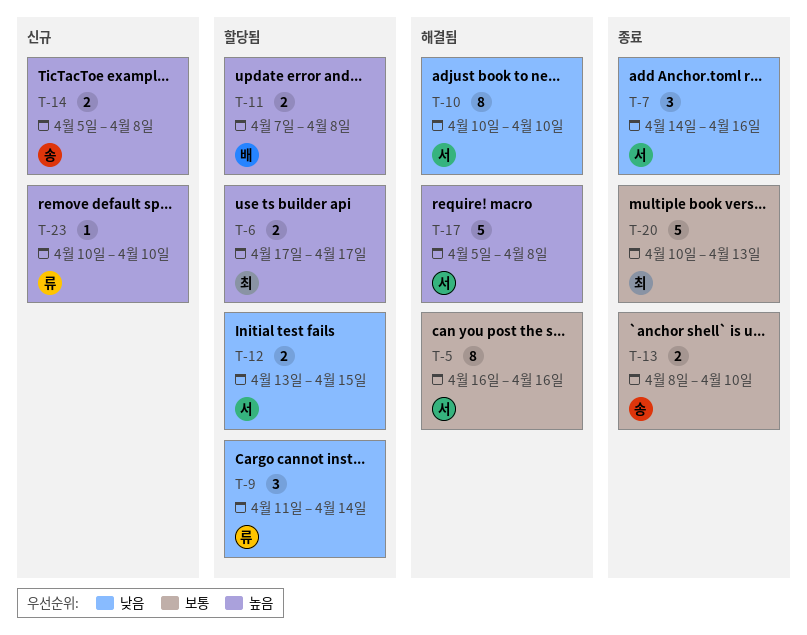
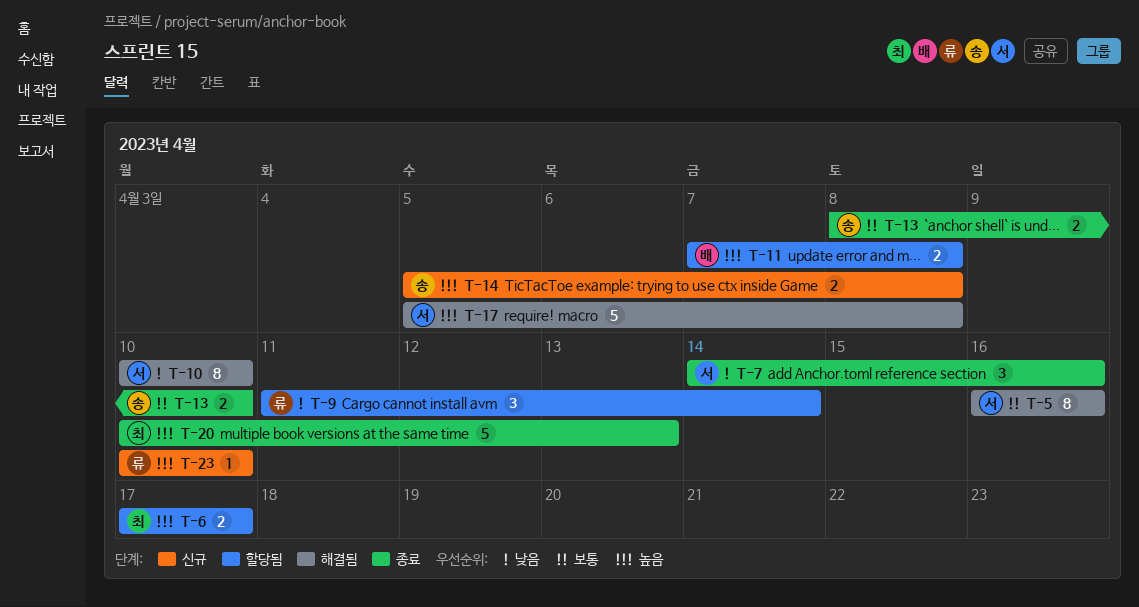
T-12: present -> none
T-20, priority: 보통 -> 높음

